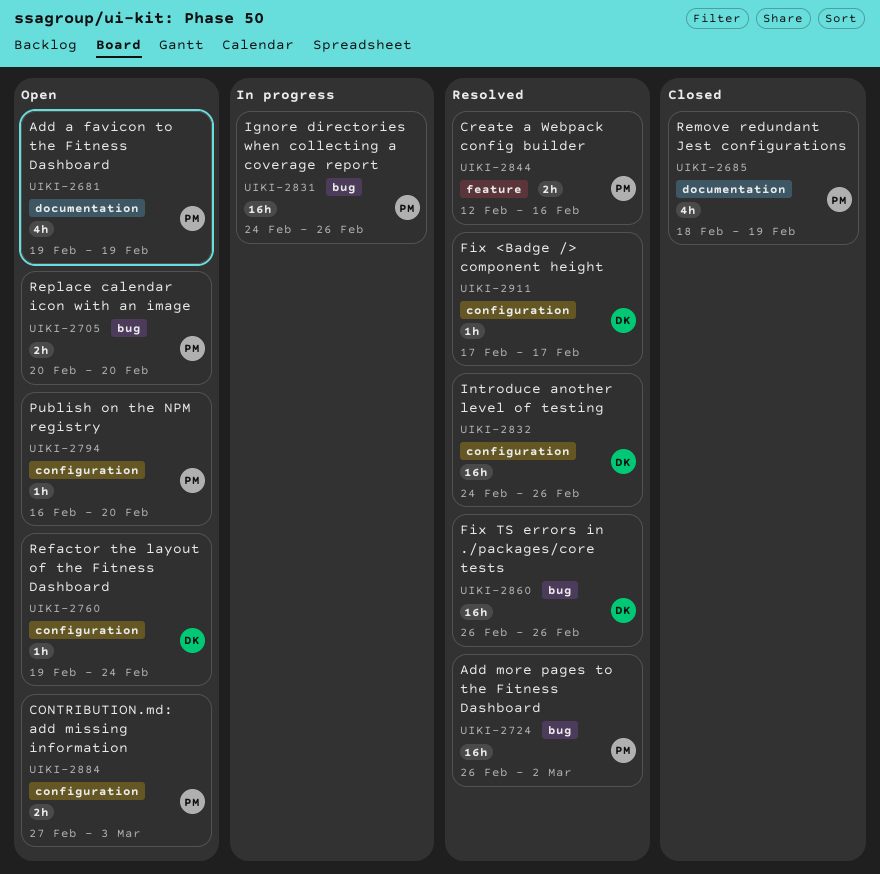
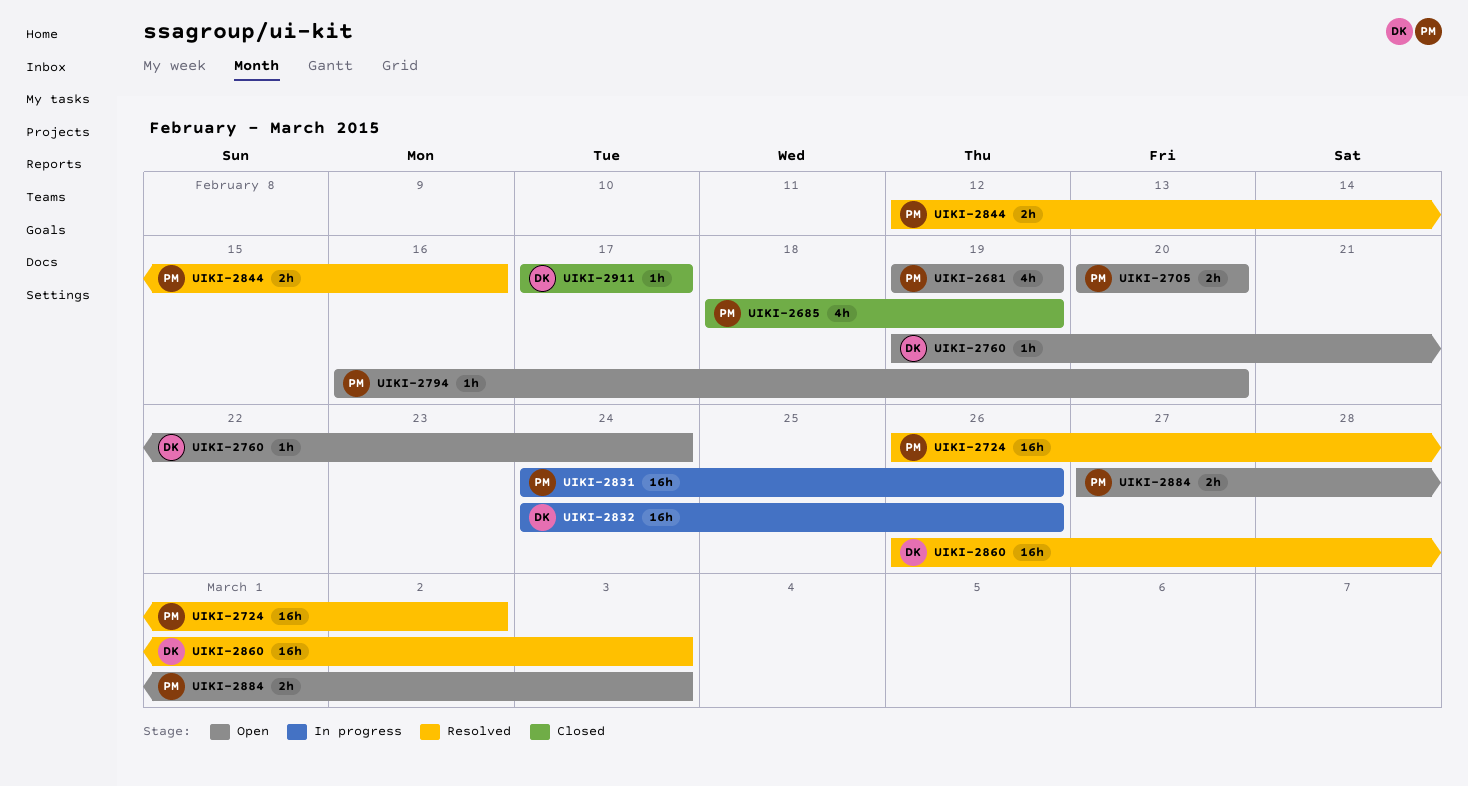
UIKI-2832, status: Resolved -> In progress
UIKI-2860, due: Feb 26 -> Mar 3
UIKI-2911, status: Resolved -> Closed

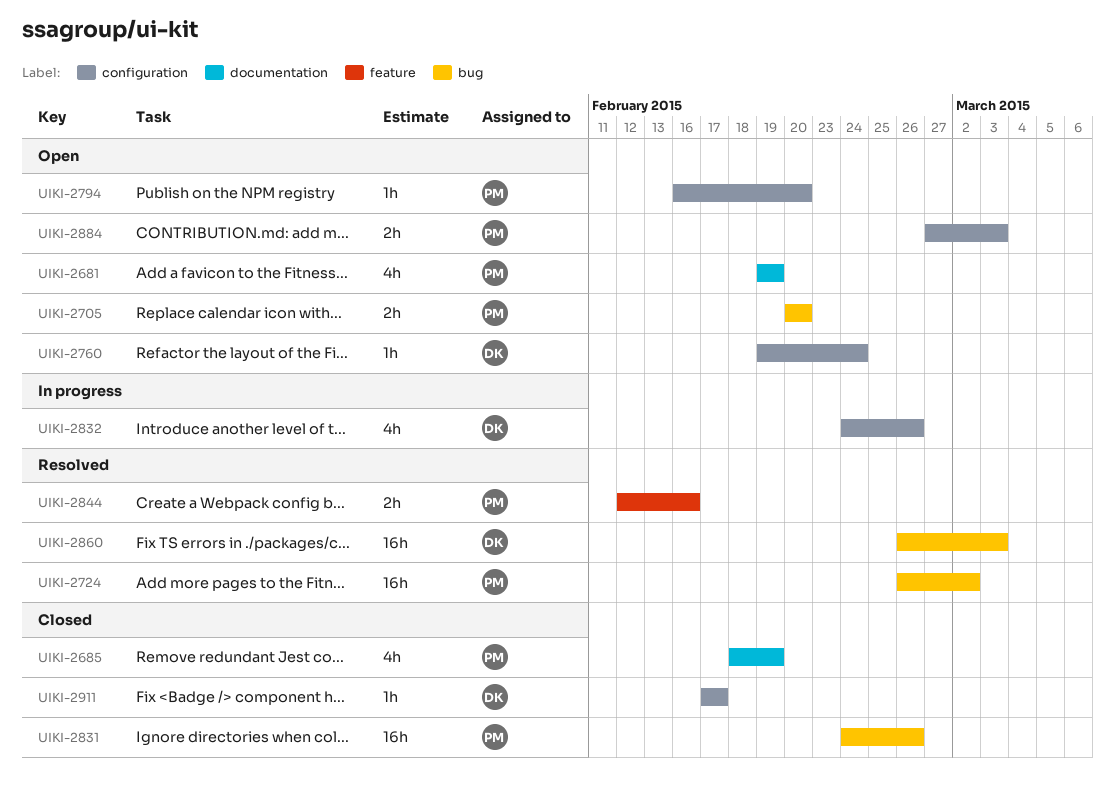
UIKI-2831, status: In progress -> Closed
UIKI-2832, estimate: 16h -> 4h

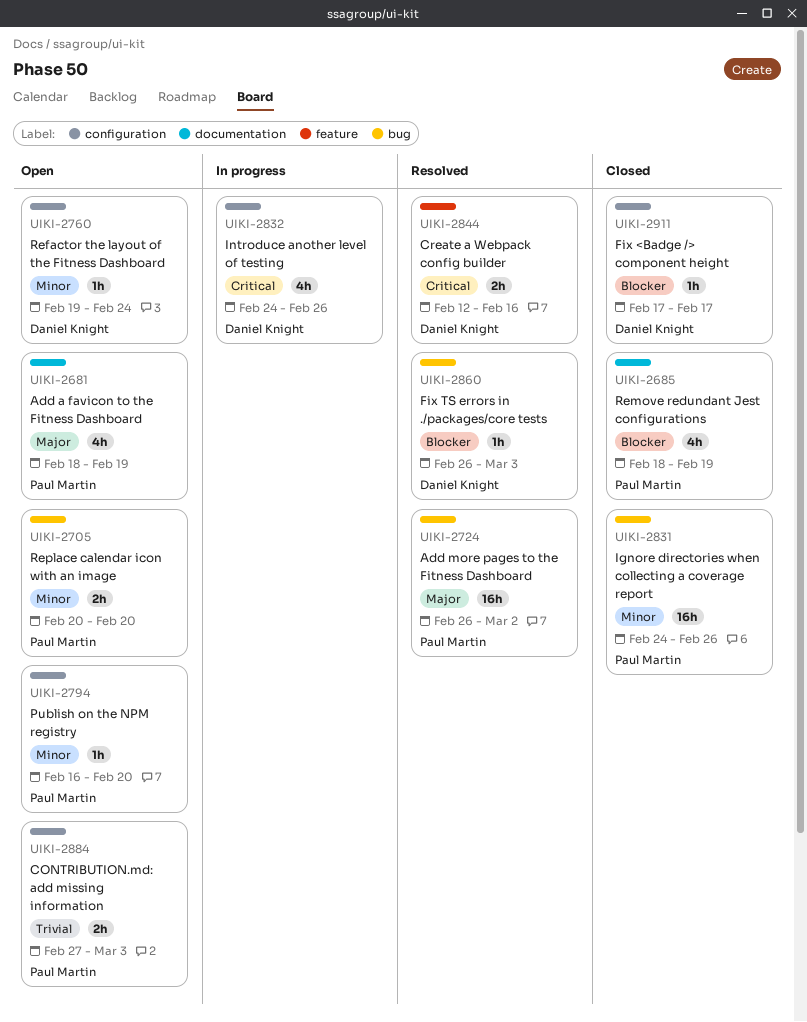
UIKI-2681, start: Feb 19 -> Feb 18
UIKI-2844, owner: Paul Martin -> Daniel Knight
UIKI-2860, estimate: 16h -> 1h

